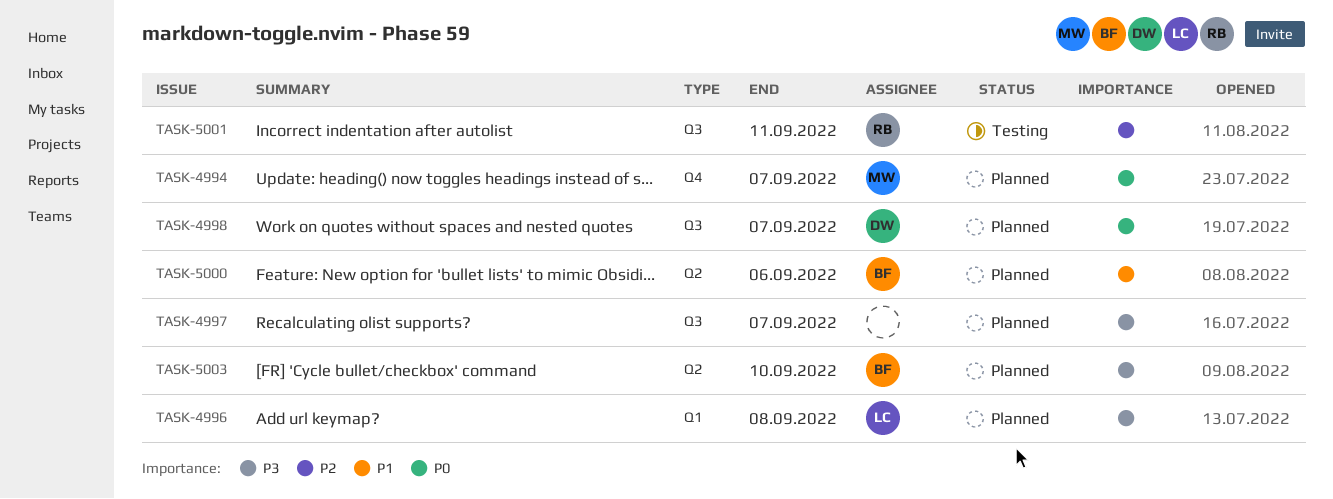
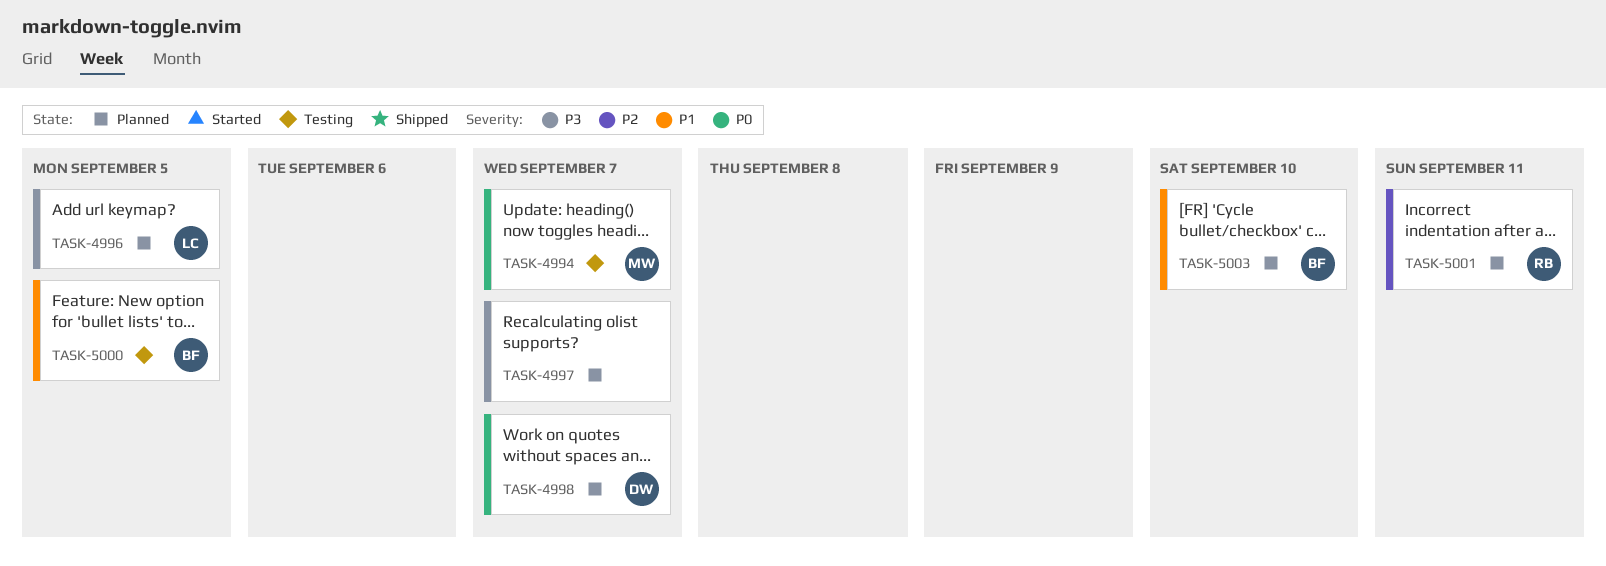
TASK-4994, status: Planned -> Testing
TASK-4996, due: Sep 8 -> Sep 5
TASK-5000, status: Planned -> Testing
TASK-5000, due: Sep 6 -> Sep 5
TASK-5001, status: Testing -> Planned
TASK-5003, priority: P3 -> P1

